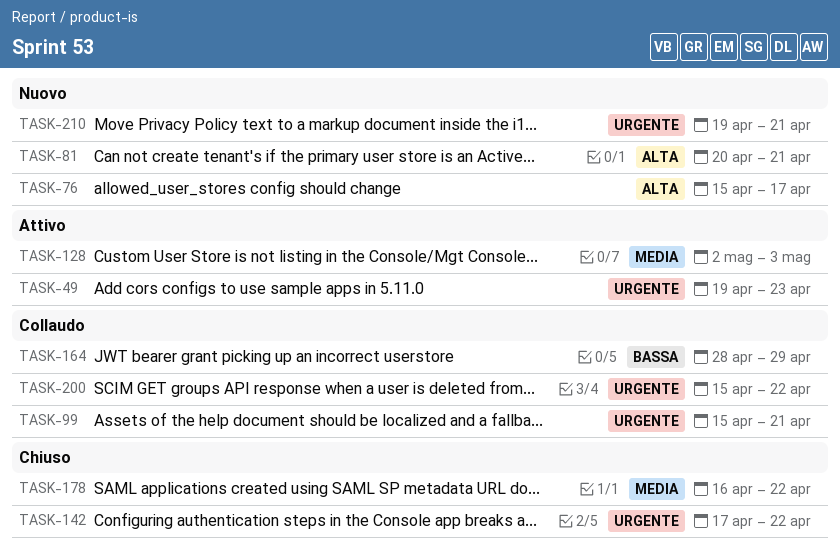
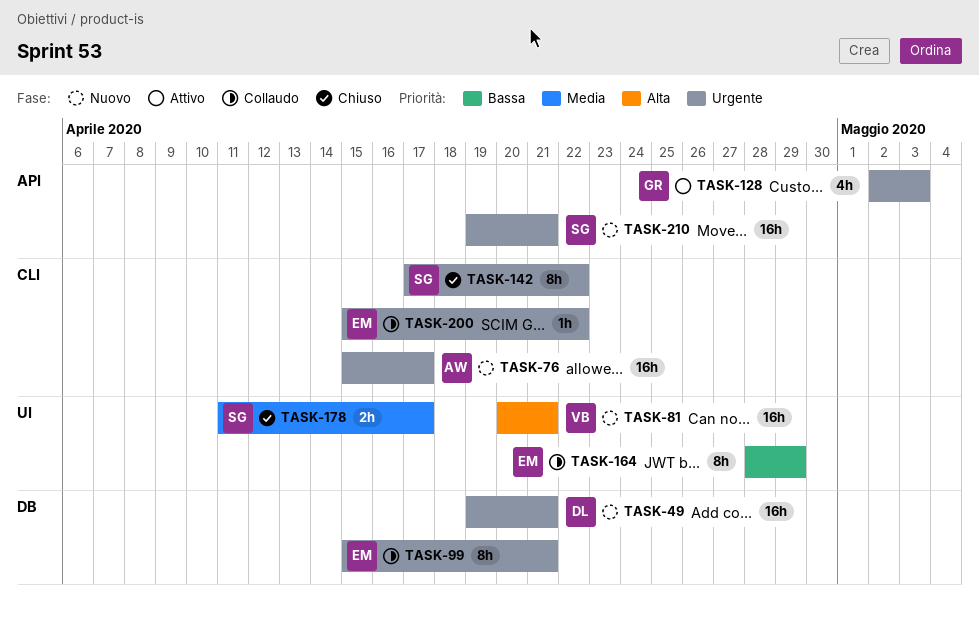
TASK-49, status: Attivo -> Nuovo
TASK-49, due: Apr 23 -> Apr 21
TASK-76, priority: Alta -> Urgente
TASK-128, priority: Media -> Urgente
TASK-178, start: Apr 16 -> Apr 11
TASK-178, due: Apr 22 -> Apr 17

